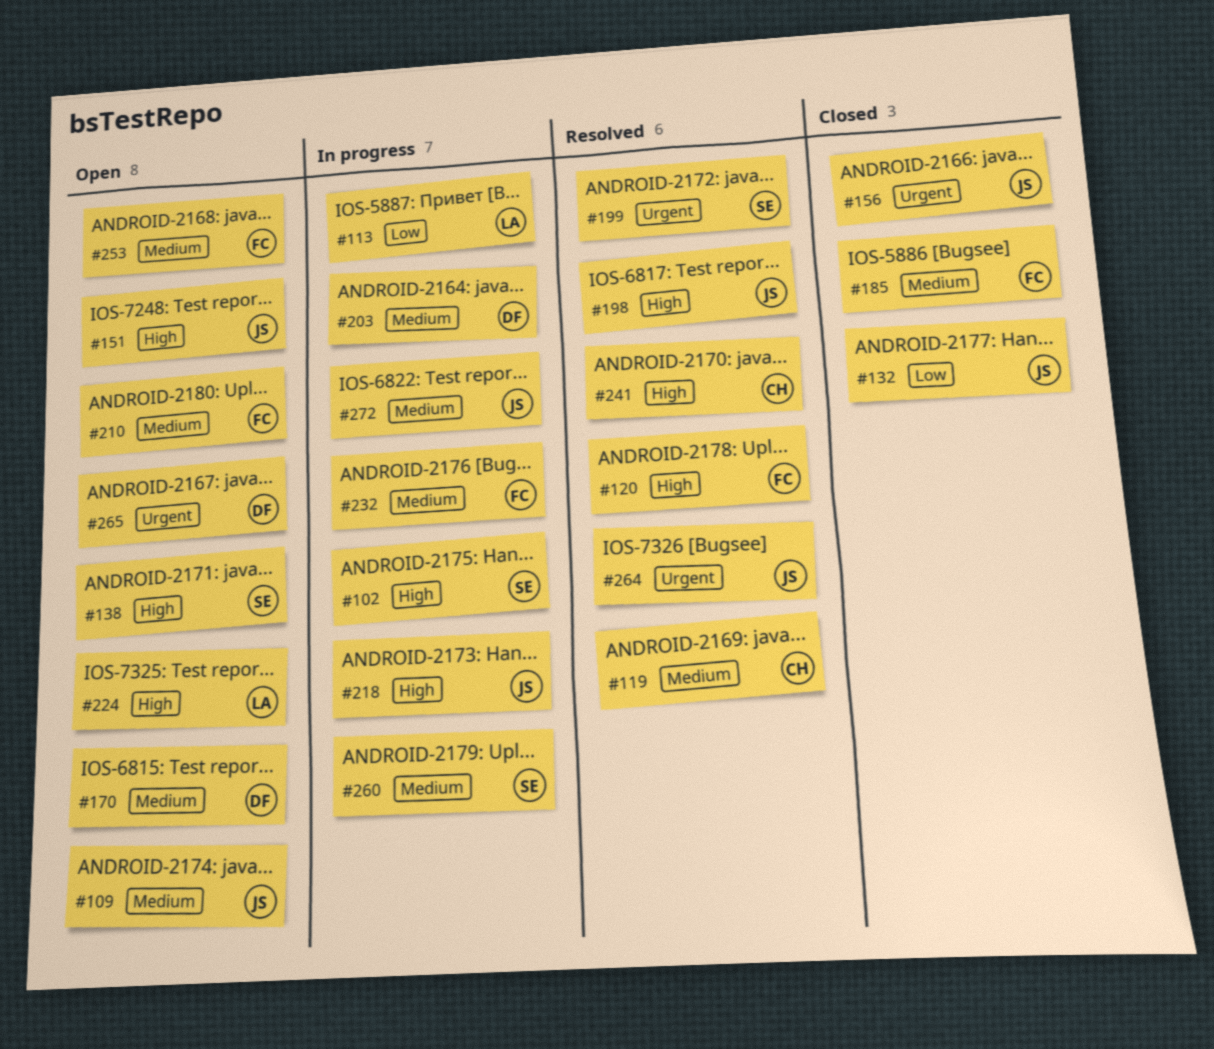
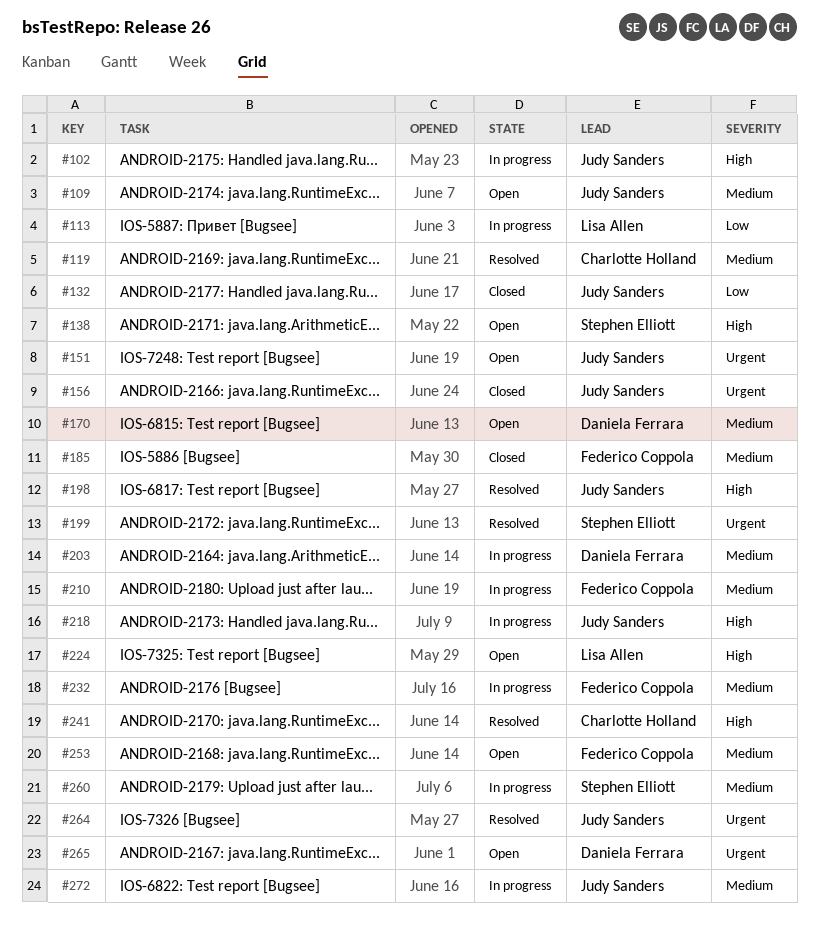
#102, owner: Stephen Elliott -> Judy Sanders
#120: present -> none
#151, priority: High -> Urgent
#210, status: Open -> In progress

